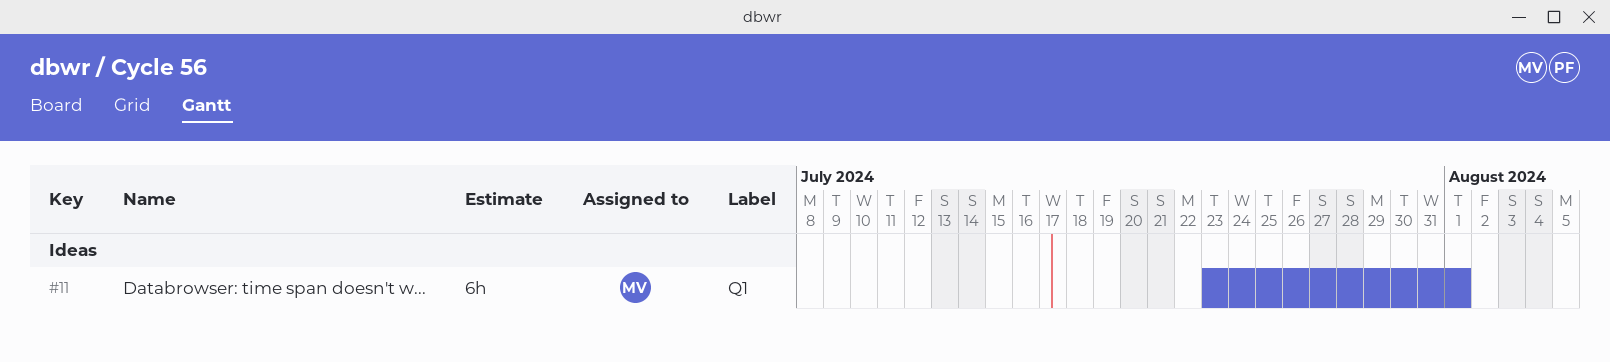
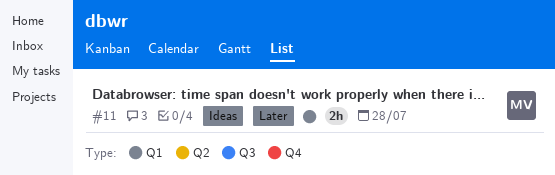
#11, estimate: 6h -> 2h
#11, due: Aug 1 -> Jul 28

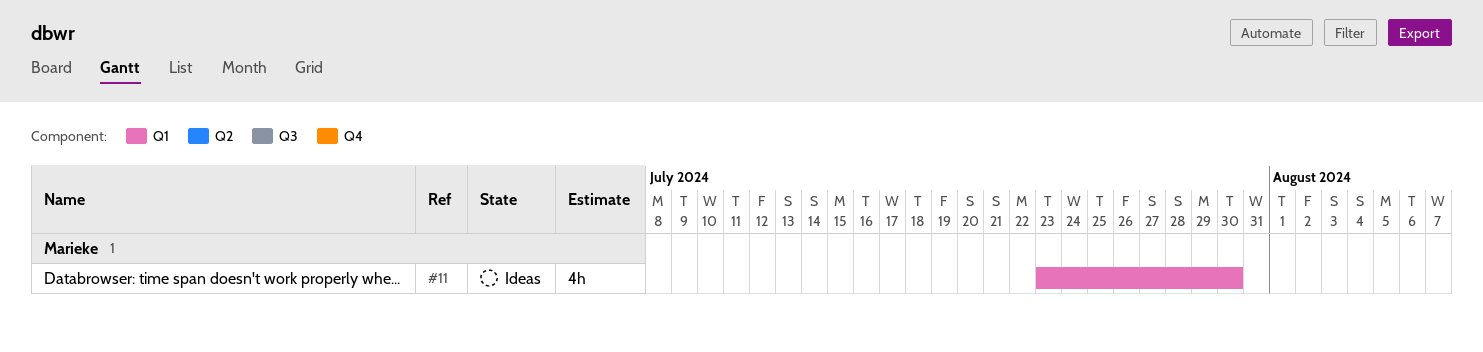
#11, estimate: 2h -> 4h
#11, due: Jul 28 -> Jul 30

